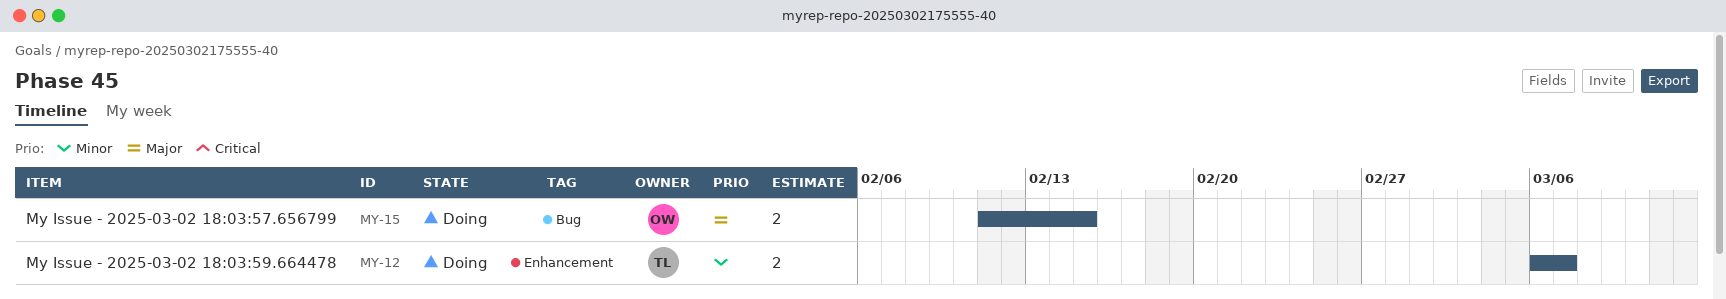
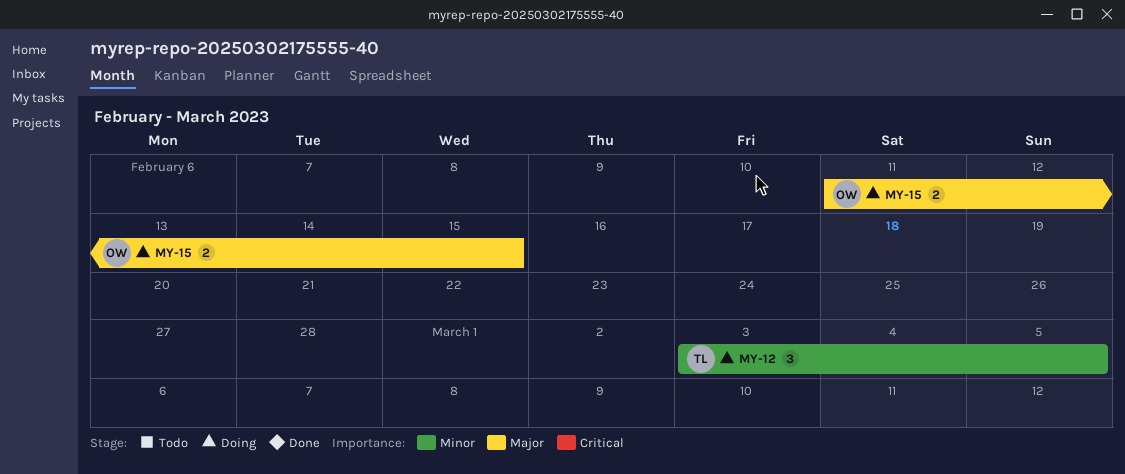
MY-12, estimate: 2 -> 3
MY-12, start: Mar 6 -> Mar 3
MY-12, due: Mar 7 -> Mar 5

